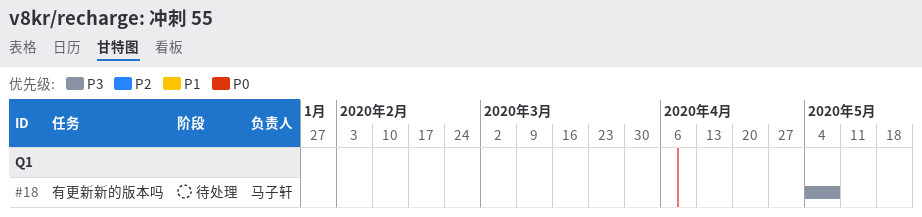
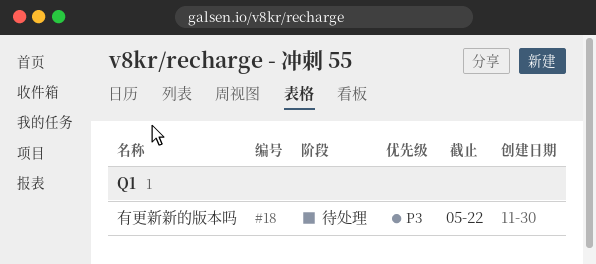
#18, due: May 8 -> May 22

